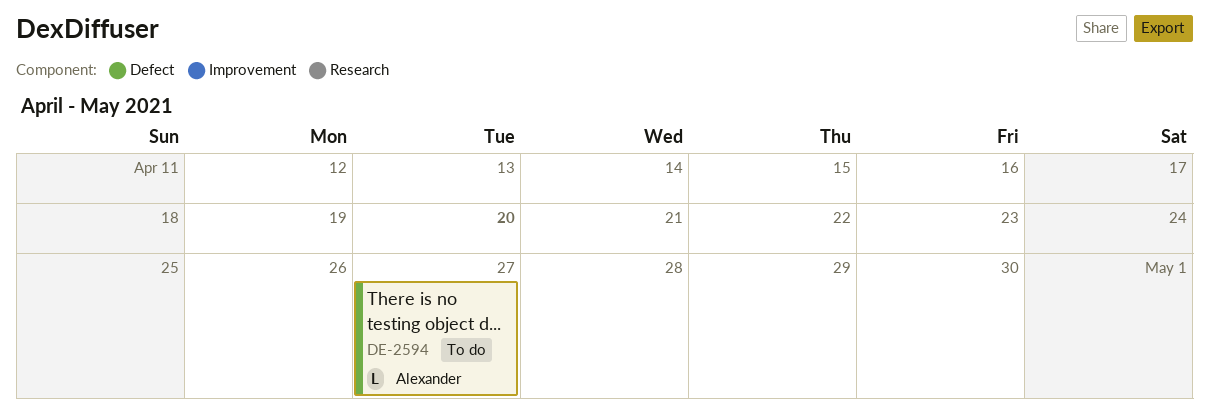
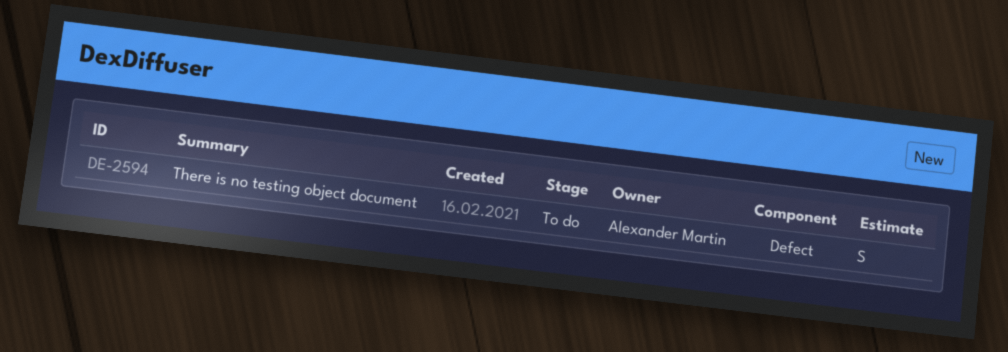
DE-2594, estimate: L -> S

